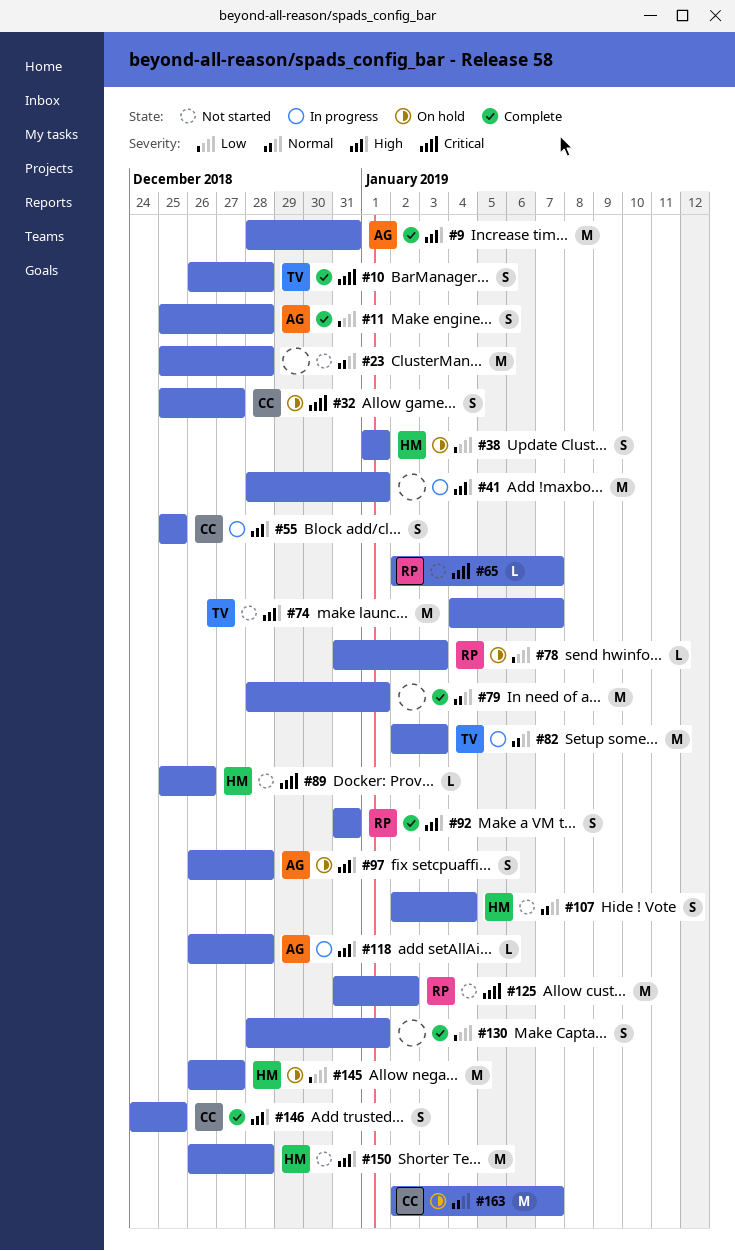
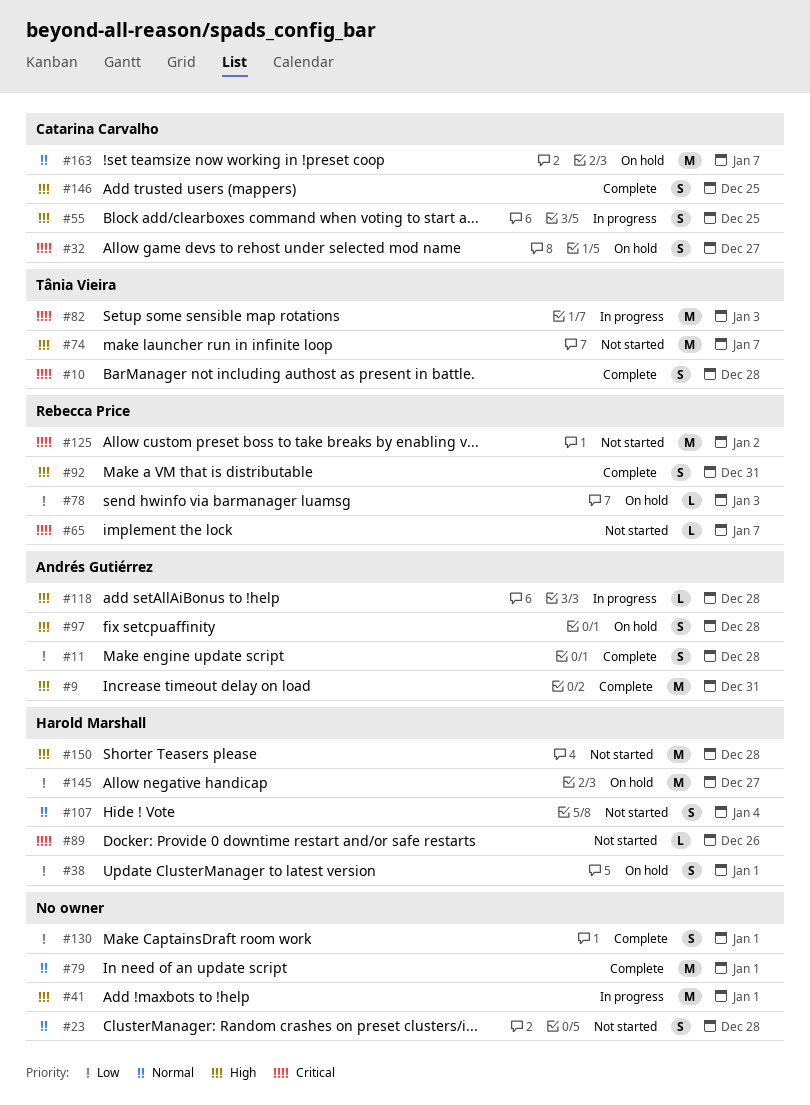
#23, estimate: M -> S
#82, priority: Normal -> Critical

